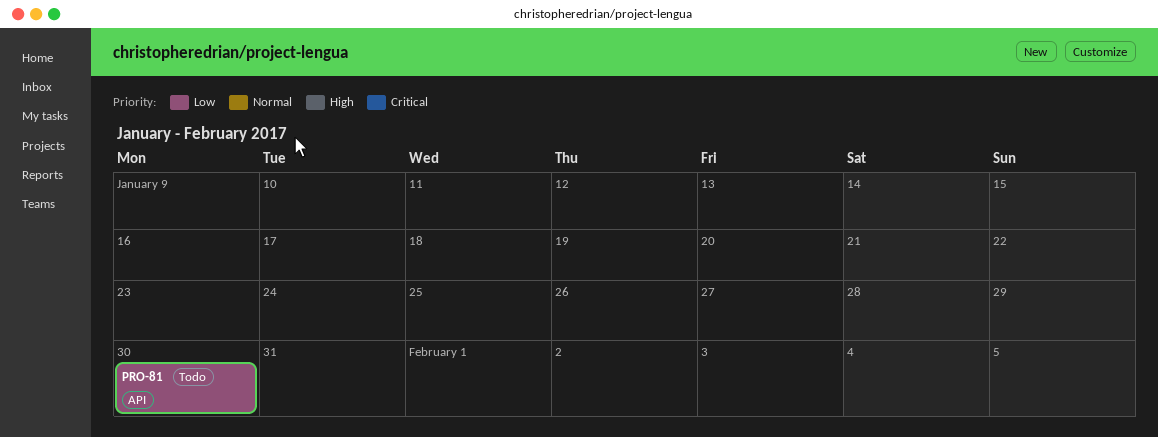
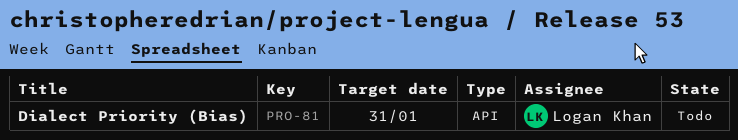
PRO-81, due: Jan 30 -> Jan 31

